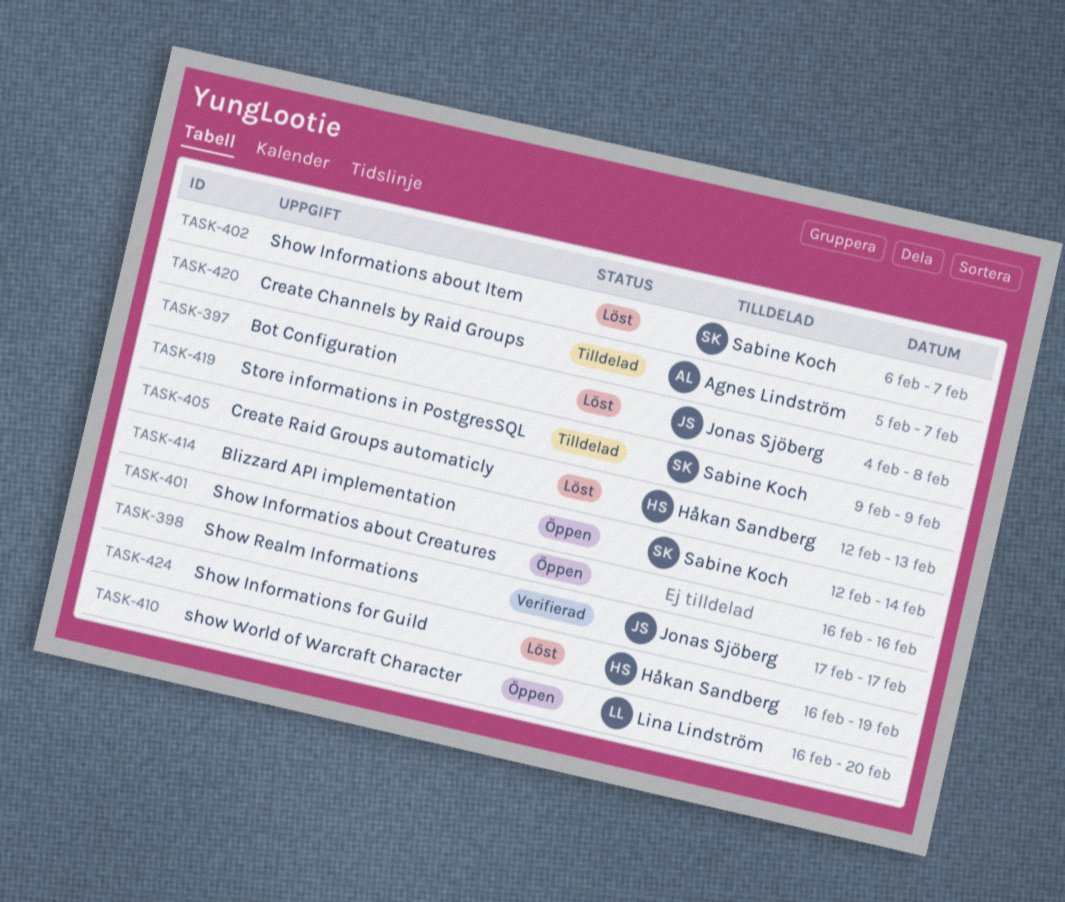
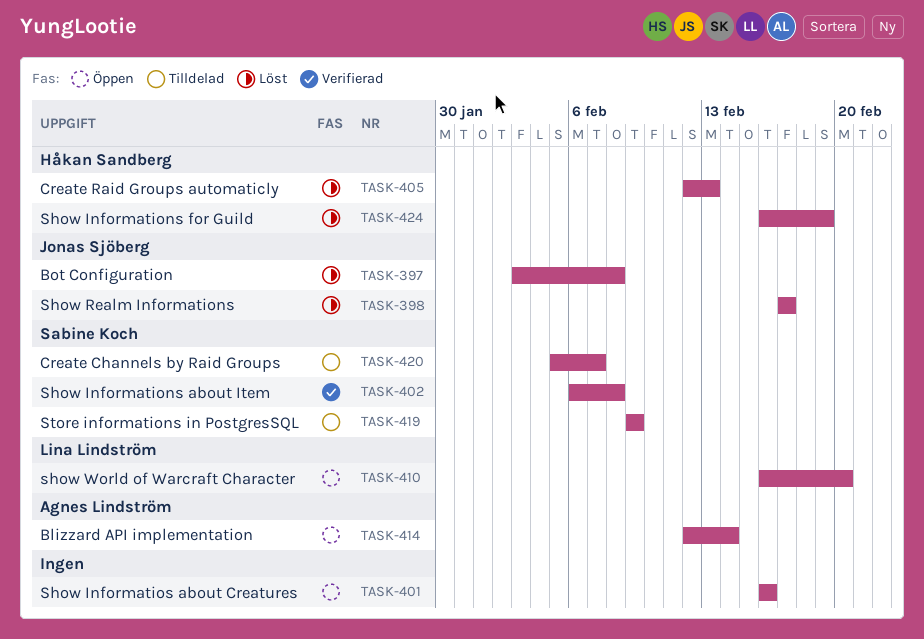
TASK-397, start: Feb 4 -> Feb 3
TASK-398, status: Verifierad -> Löst
TASK-402, status: Löst -> Verifierad
TASK-402, due: Feb 7 -> Feb 8
TASK-414, owner: Sabine Koch -> Agnes Lindström
TASK-420, owner: Agnes Lindström -> Sabine Koch

